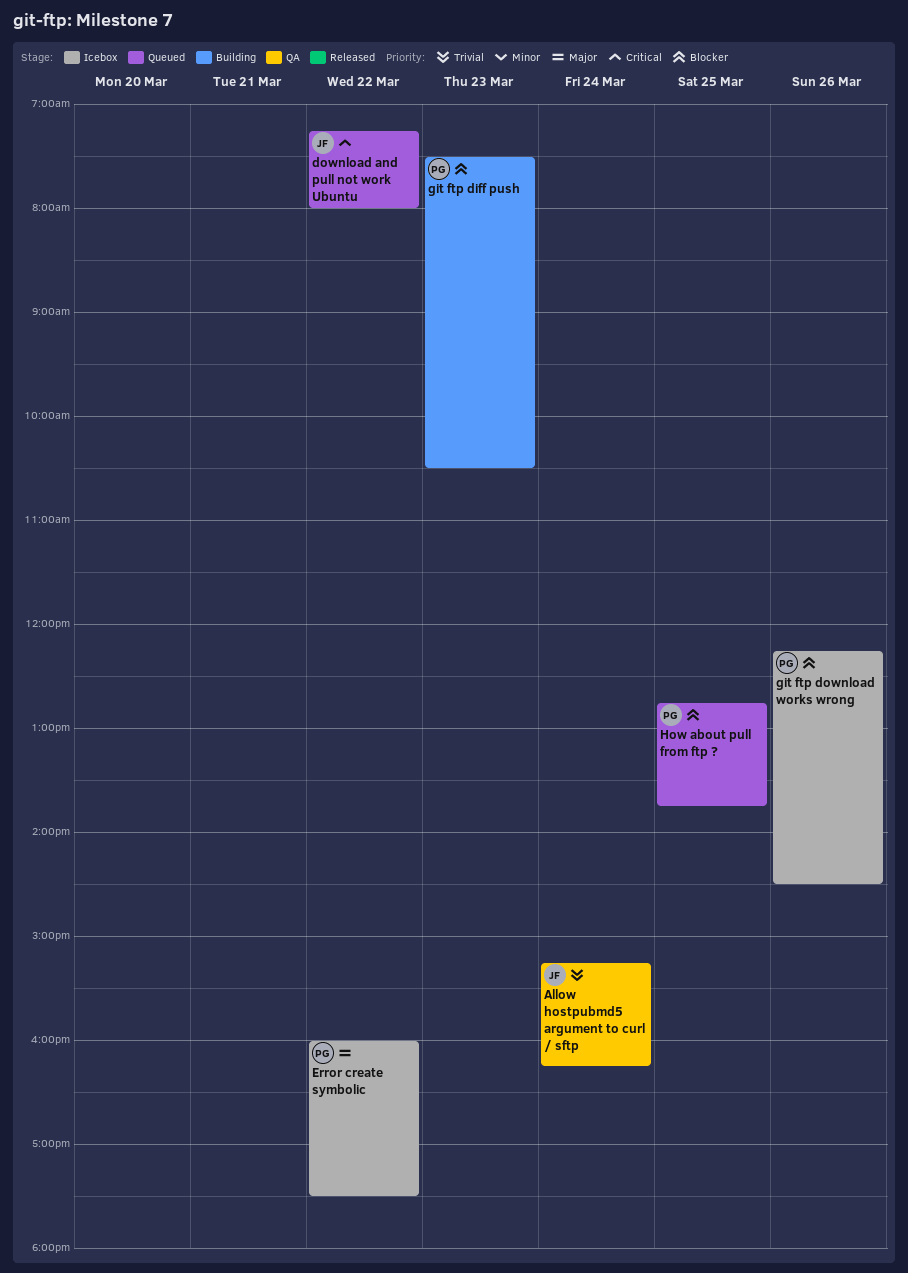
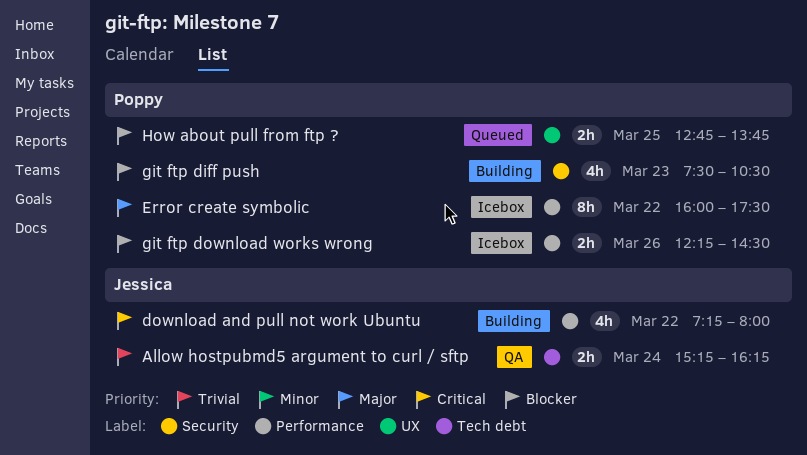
download and pull not work Ubuntu, status: Queued -> Building

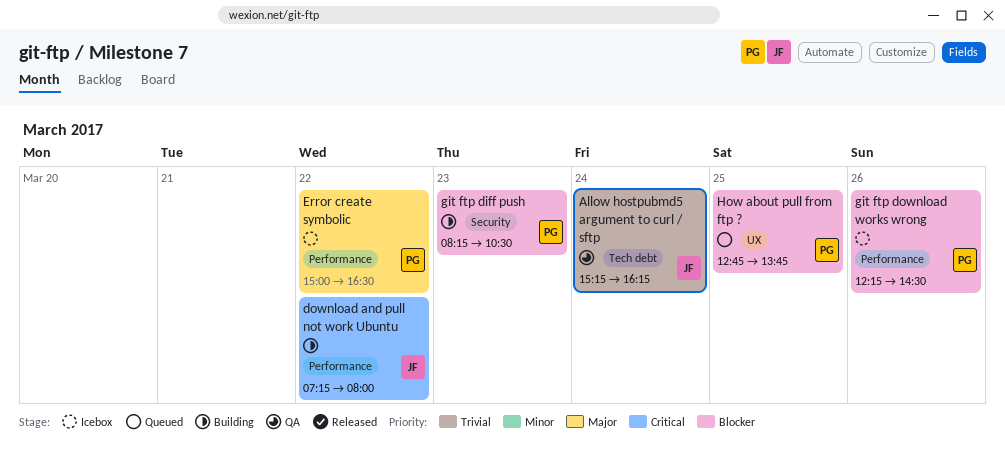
Error create symbolic, begins: 16:00 -> 15:00
Error create symbolic, ends: 17:30 -> 16:30
git ftp diff push, begins: 07:30 -> 08:15

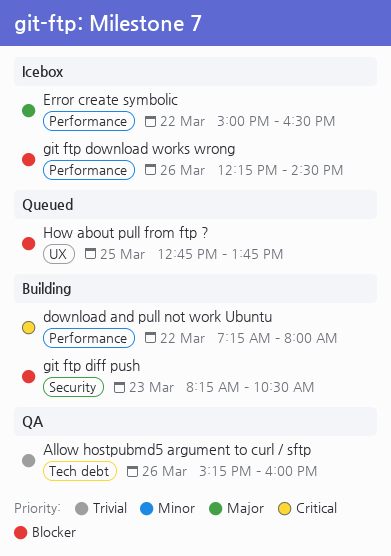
Allow hostpubmd5 argument to curl / sftp, day: Mar 24 -> Mar 26
Allow hostpubmd5 argument to curl / sftp, ends: 16:15 -> 16:00

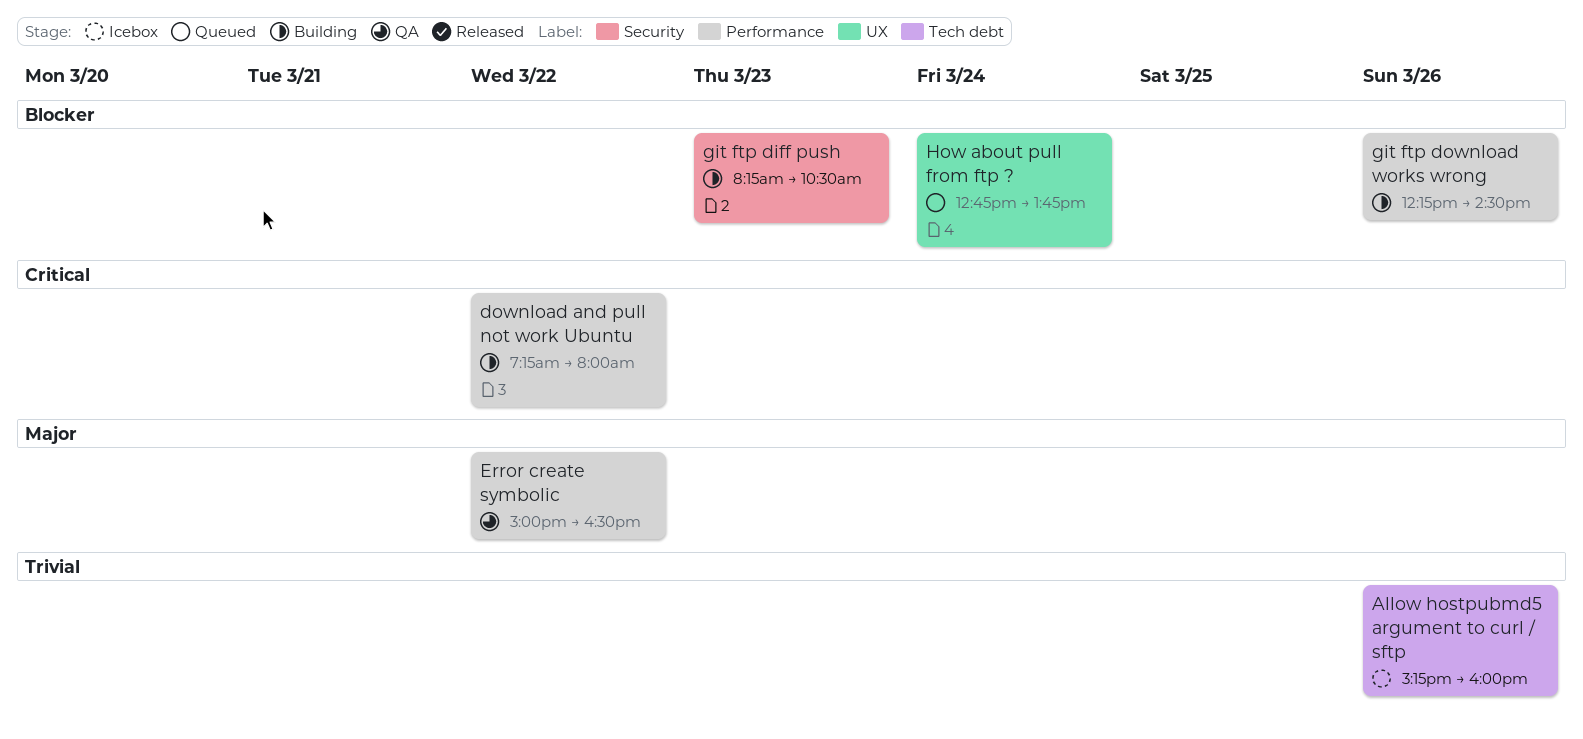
Allow hostpubmd5 argument to curl / sftp, status: QA -> Icebox
Error create symbolic, status: Icebox -> QA
git ftp download works wrong, status: Icebox -> Building
How about pull from ftp ?, day: Mar 25 -> Mar 24

